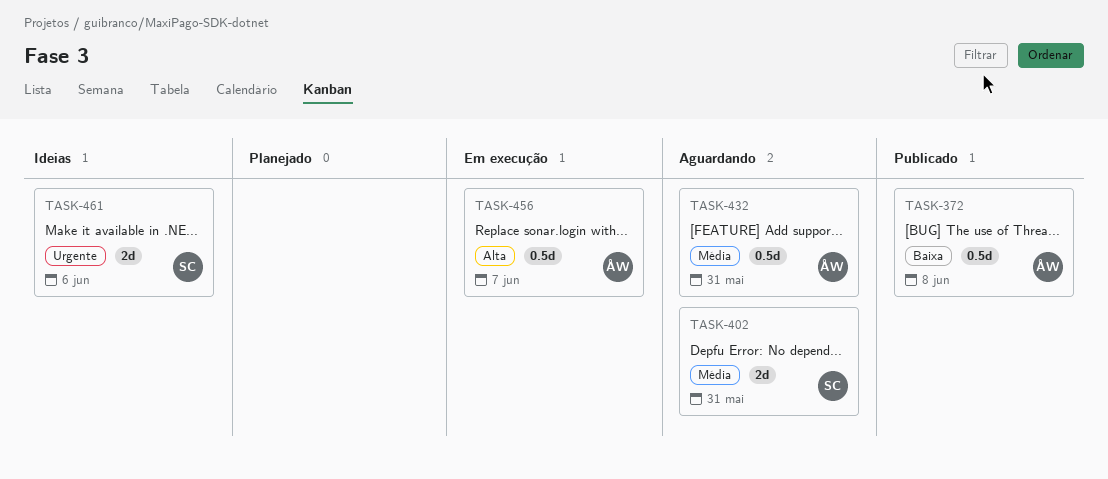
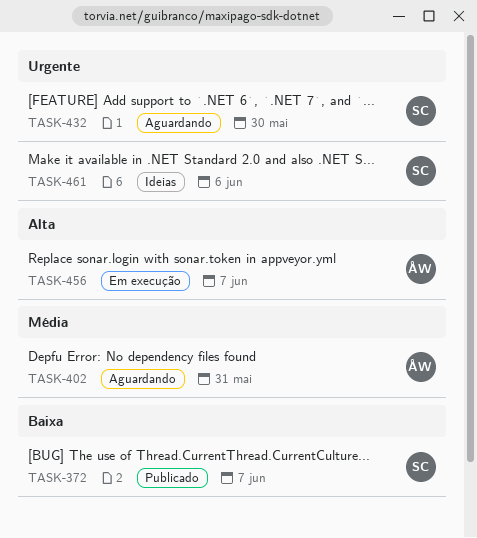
TASK-372, owner: ÅW -> SC
TASK-372, due: Jun 8 -> Jun 7
TASK-402, owner: SC -> ÅW
TASK-432, owner: ÅW -> SC
TASK-432, priority: Média -> Urgente
TASK-432, due: May 31 -> May 30

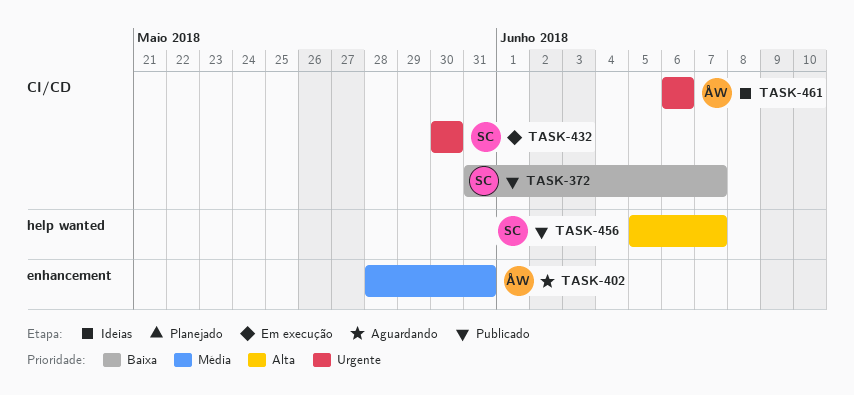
TASK-432, status: Aguardando -> Em execução
TASK-456, status: Em execução -> Publicado
TASK-456, owner: ÅW -> SC
TASK-461, owner: SC -> ÅW

